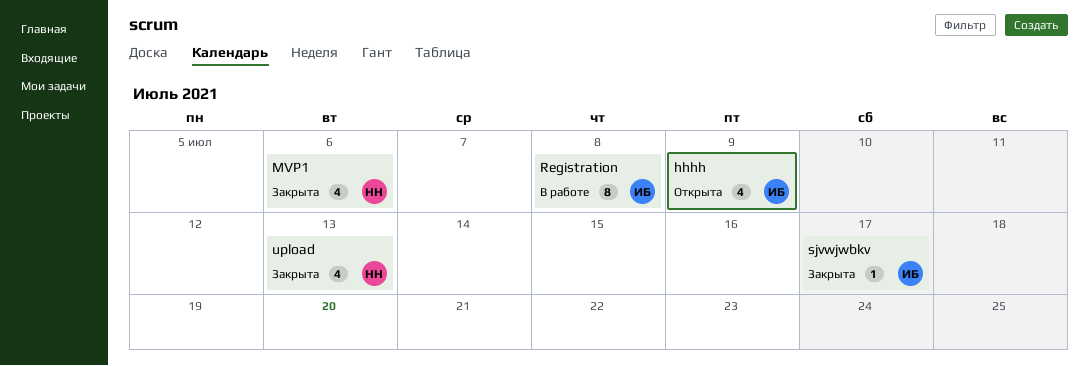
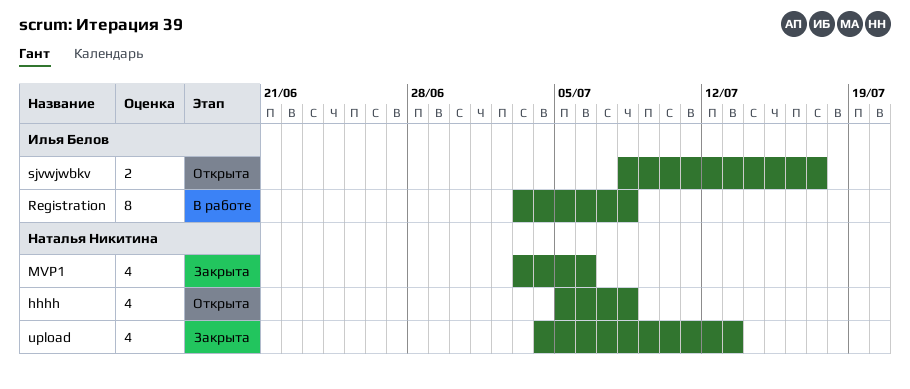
hhhh, owner: Илья Белов -> Наталья Никитина
hhhh, due: Jul 9 -> Jul 8
sjvwjwbkv, status: Закрыта -> Открыта
sjvwjwbkv, estimate: 1 -> 2

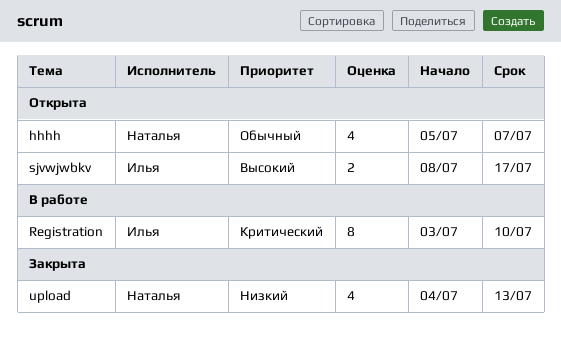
hhhh, due: Jul 8 -> Jul 7
MVP1: present -> none
Registration, due: Jul 8 -> Jul 10

